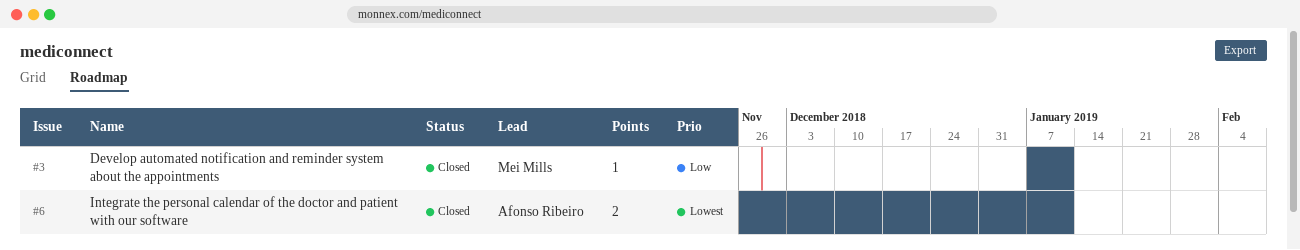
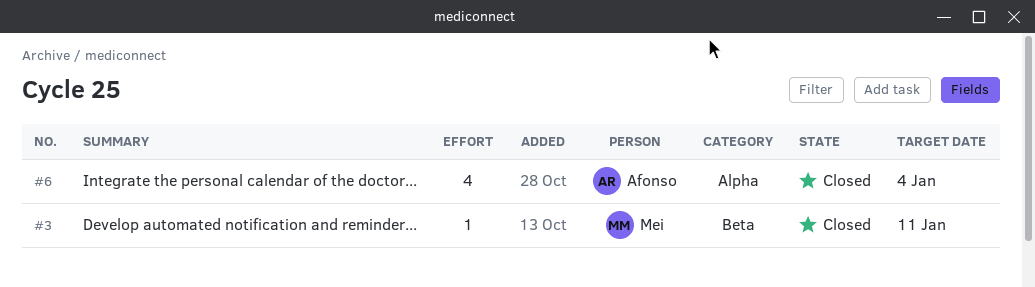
#6, estimate: 2 -> 4
#6, due: Jan 11 -> Jan 4

